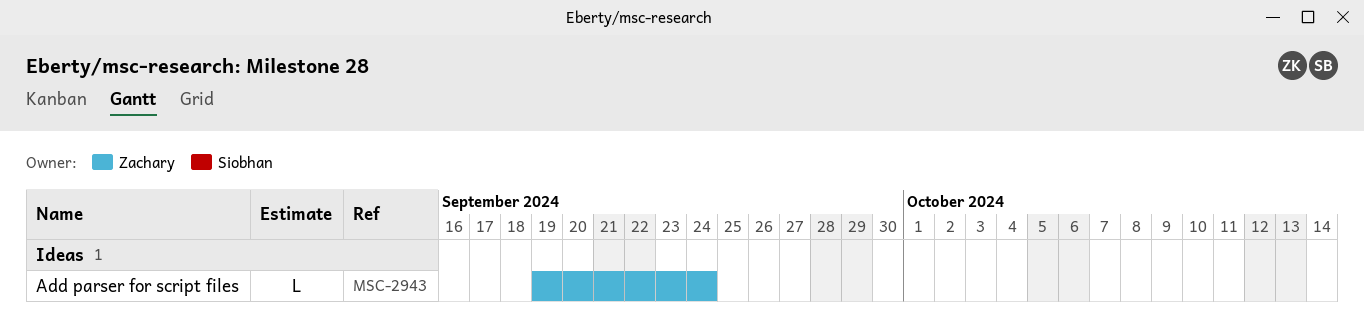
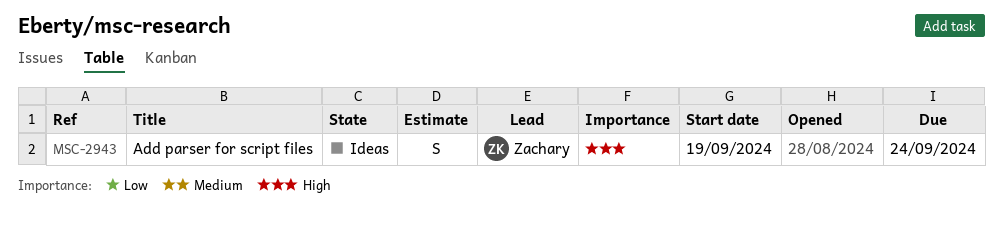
MSC-2943, estimate: L -> S

